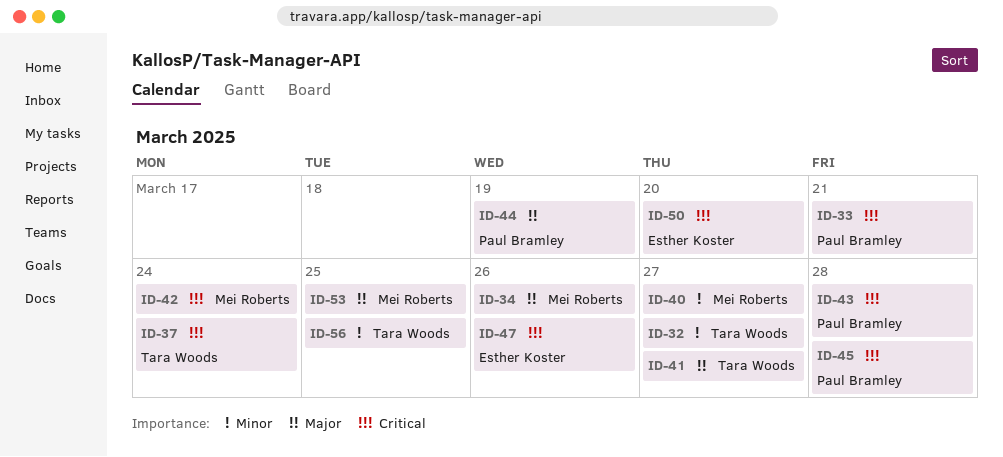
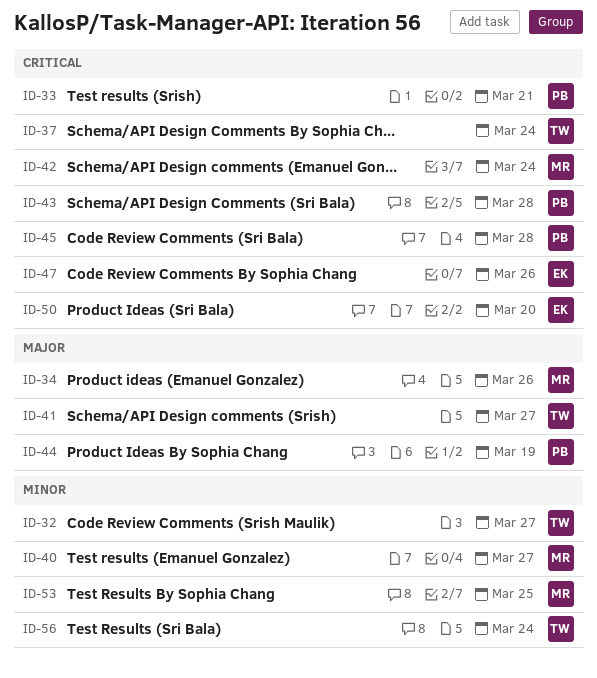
ID-53, priority: Major -> Minor
ID-56, due: Mar 25 -> Mar 24

